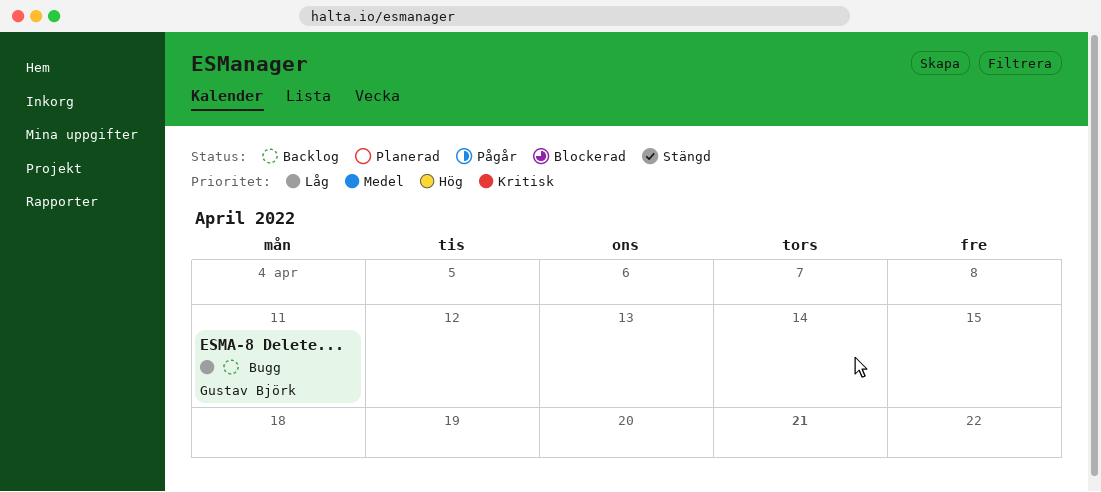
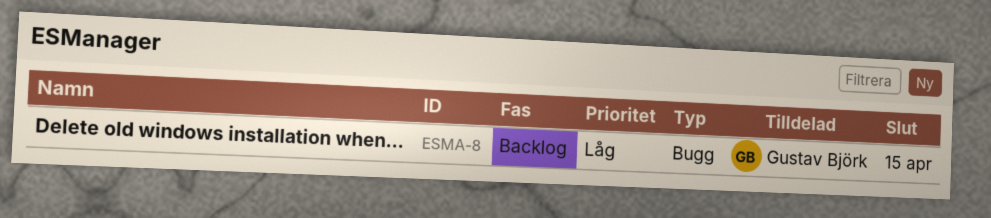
ESMA-8, due: Apr 11 -> Apr 15

